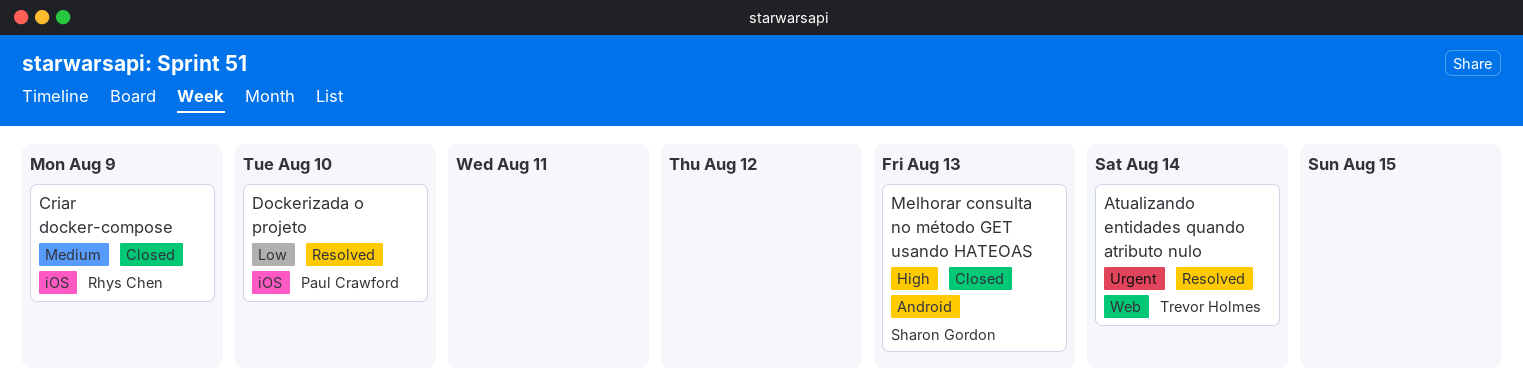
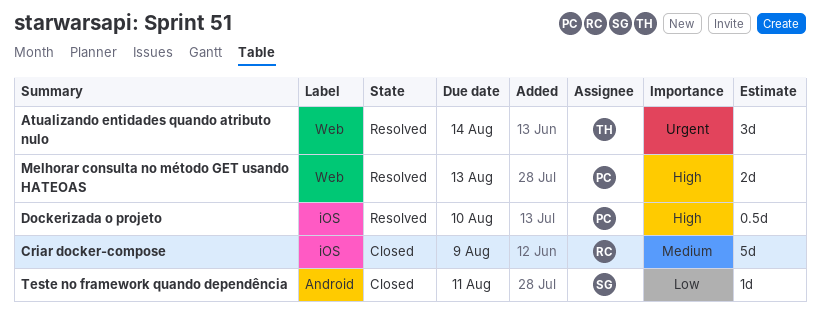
Dockerizada o projeto, priority: Low -> High
Melhorar consulta no método GET usando HATEOAS, status: Closed -> Resolved
Melhorar consulta no método GET usando HATEOAS, owner: Sharon Gordon -> Paul Crawford
Melhorar consulta no método GET usando HATEOAS, label: Android -> Web
Teste no framework quando dependência: none -> present

